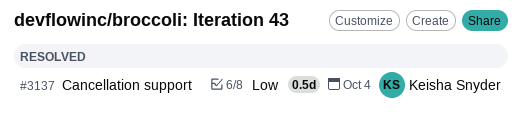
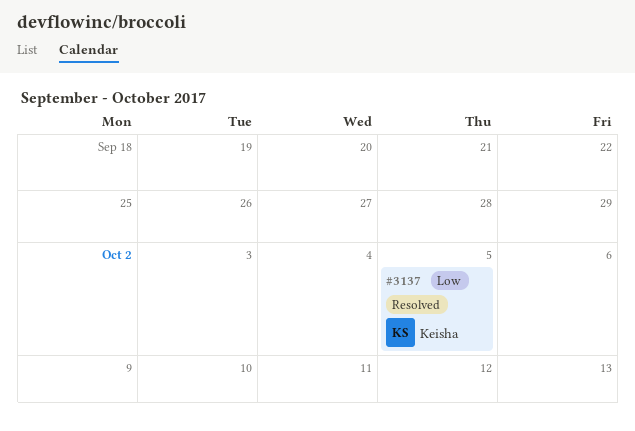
#3137, due: Oct 4 -> Oct 5

